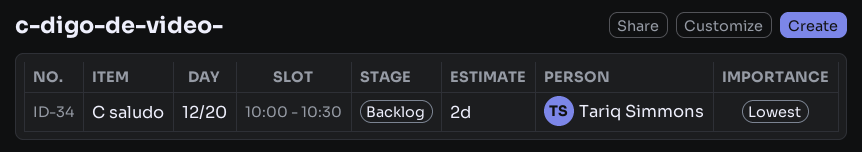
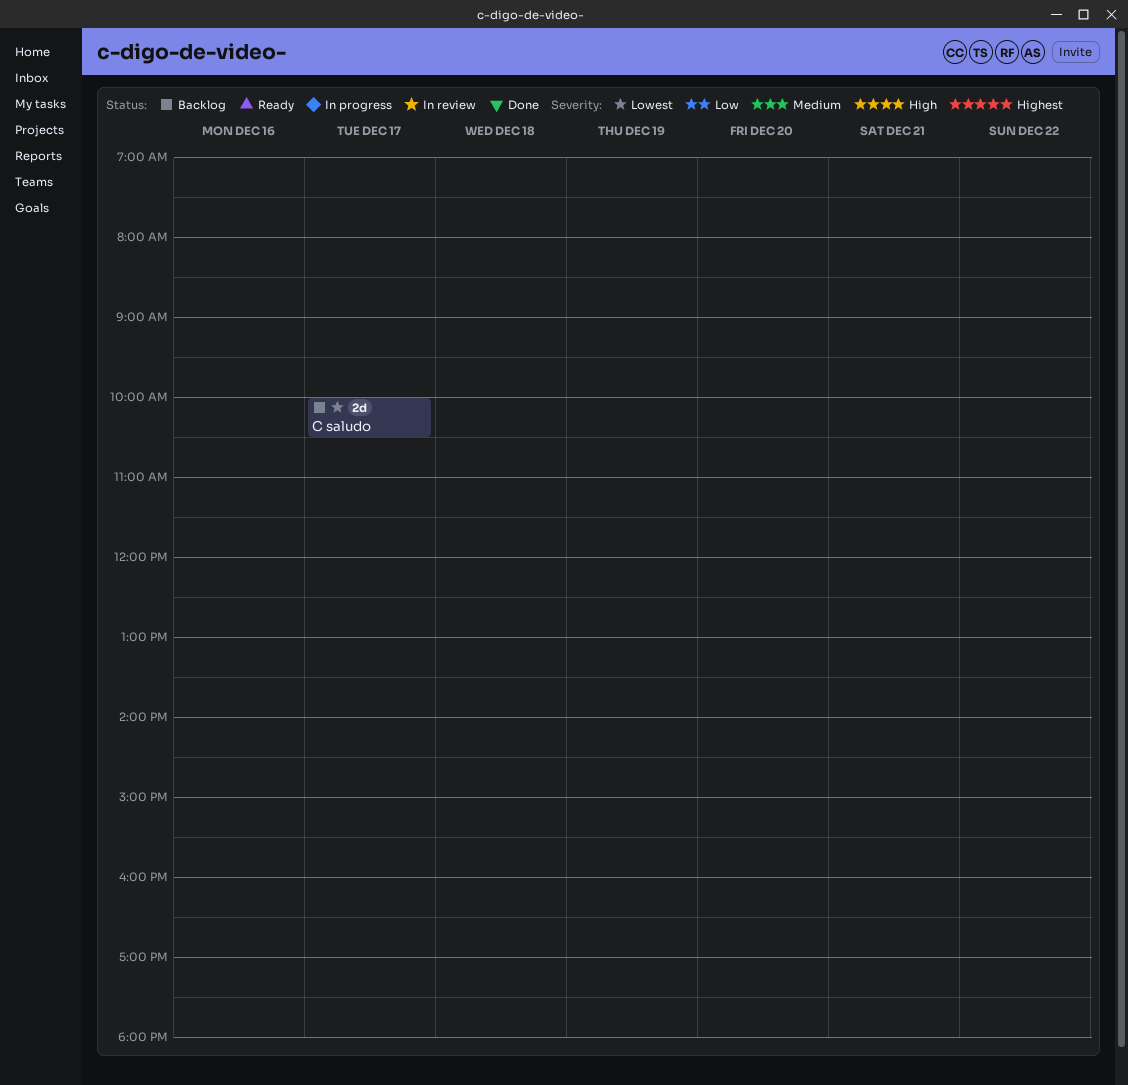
C saludo, day: Dec 20 -> Dec 17

